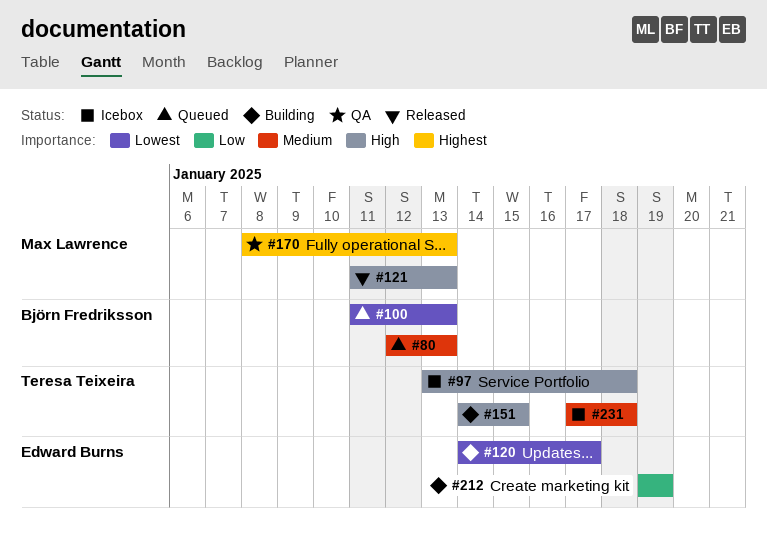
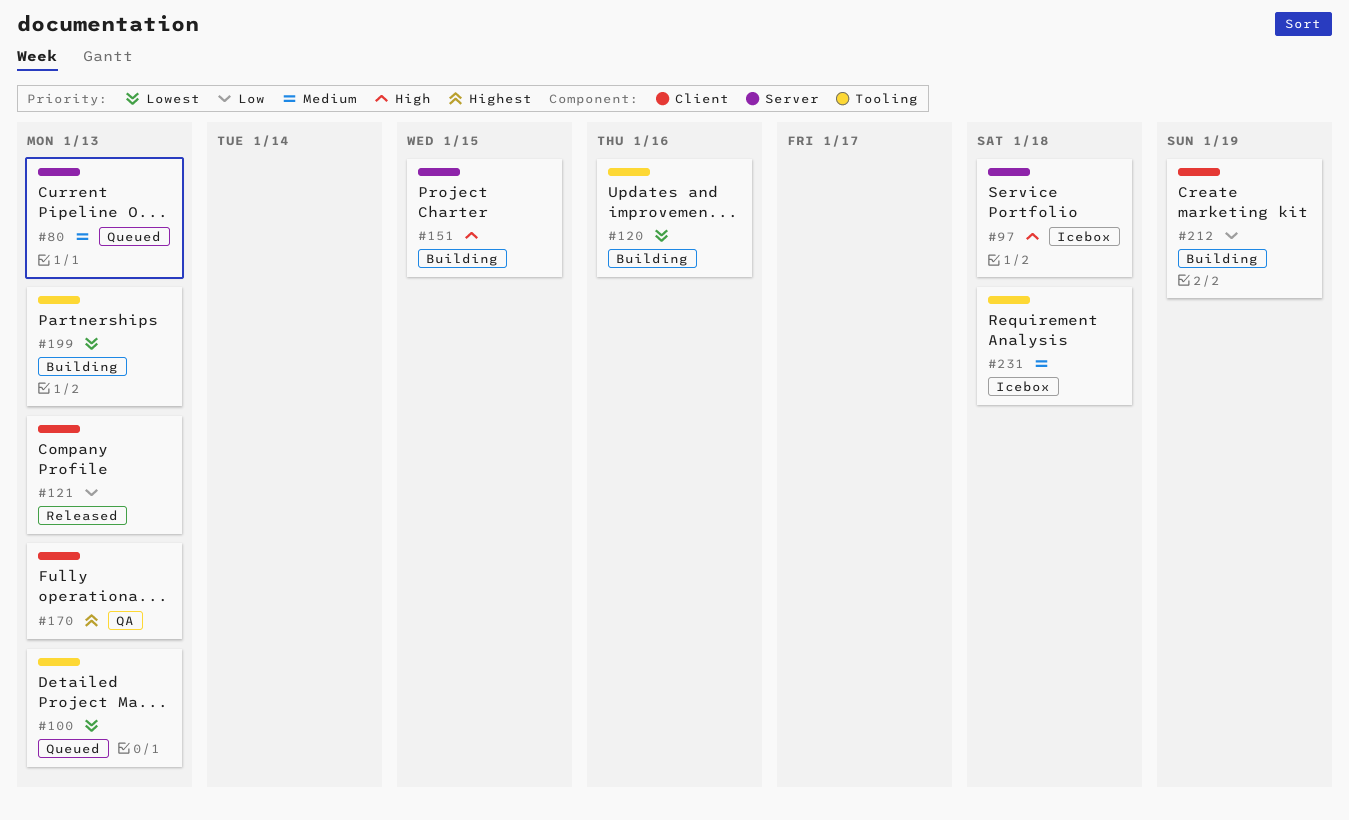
#120, due: Jan 17 -> Jan 16
#121, priority: High -> Low
#199: none -> present

